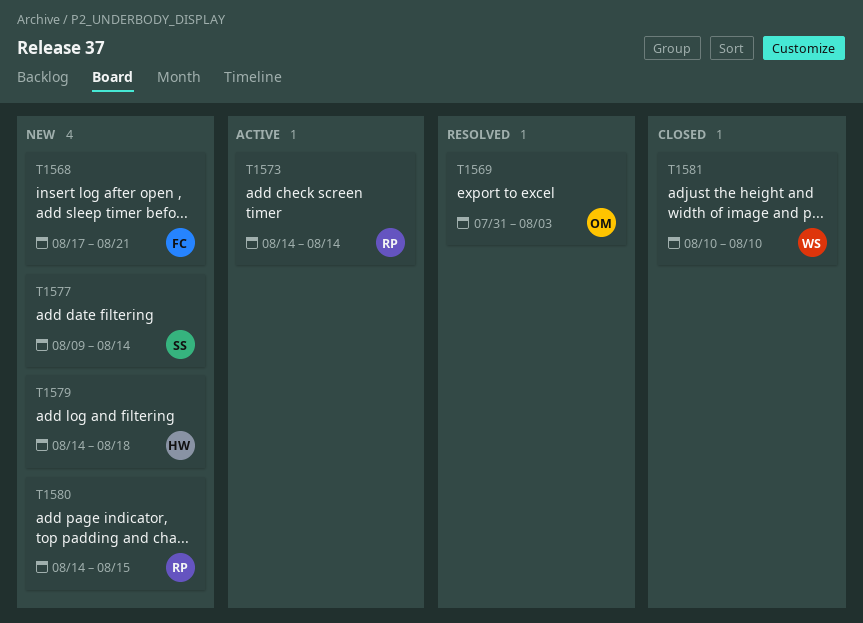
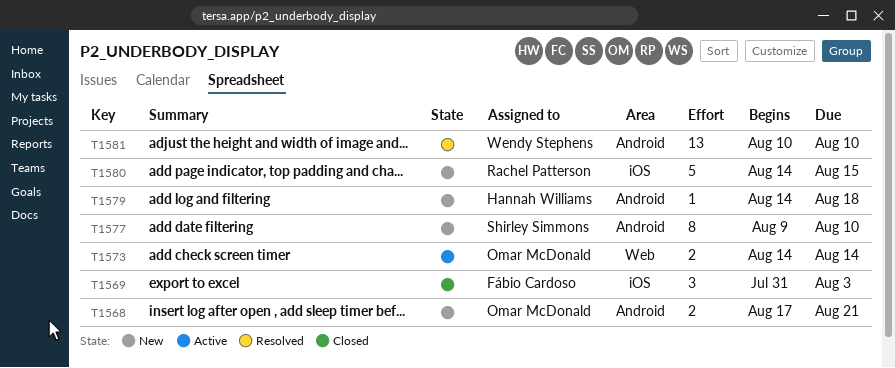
T1568, owner: Fábio Cardoso -> Omar McDonald
T1569, status: Resolved -> Closed
T1569, owner: Omar McDonald -> Fábio Cardoso
T1573, owner: Rachel Patterson -> Omar McDonald
T1577, due: Aug 14 -> Aug 10
T1581, status: Closed -> Resolved

